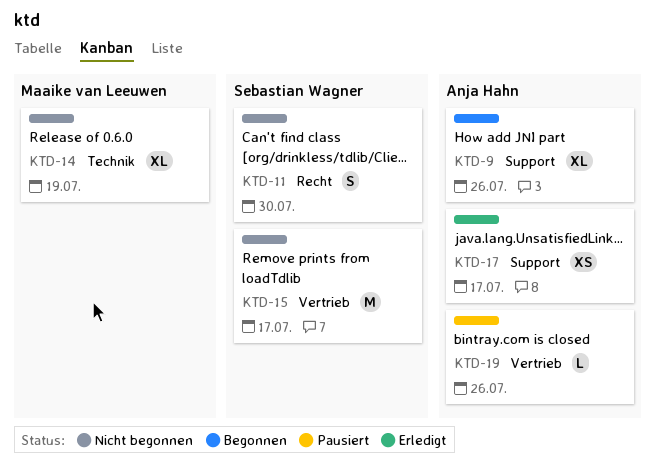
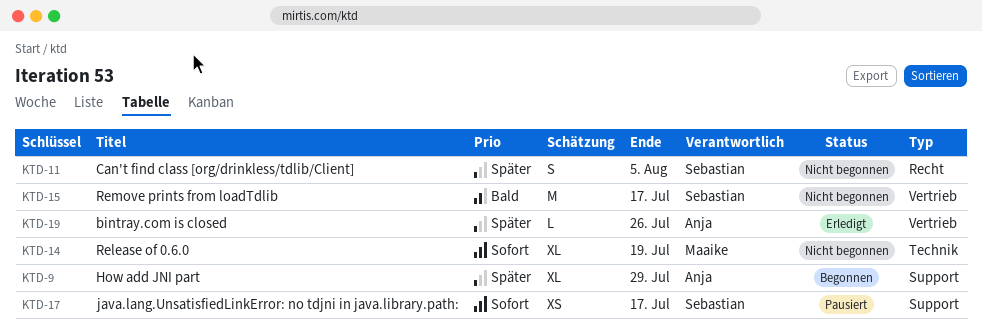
KTD-9, due: Jul 26 -> Jul 29
KTD-11, due: Jul 30 -> Aug 5
KTD-17, status: Erledigt -> Pausiert
KTD-17, owner: Anja Hahn -> Sebastian Wagner
KTD-19, status: Pausiert -> Erledigt

